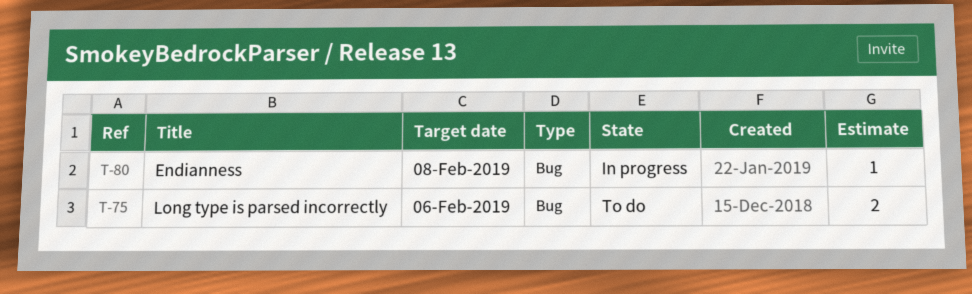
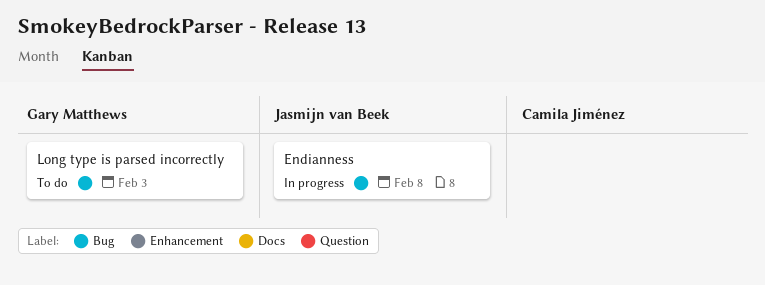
Long type is parsed incorrectly, due: Feb 6 -> Feb 3

